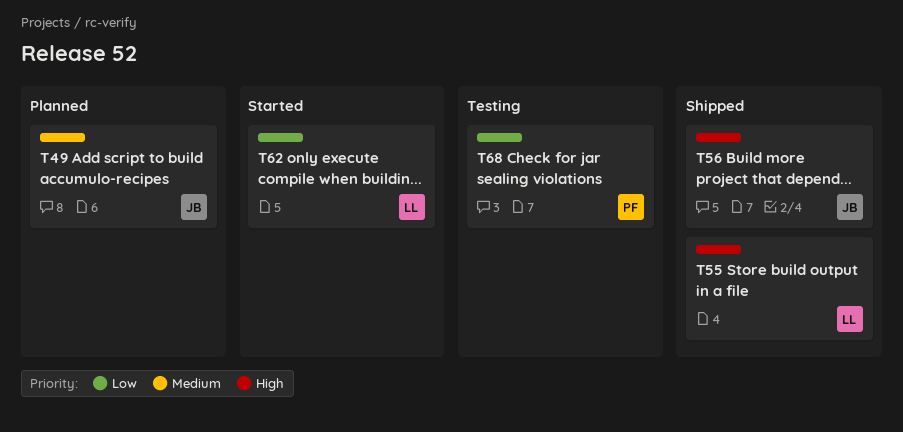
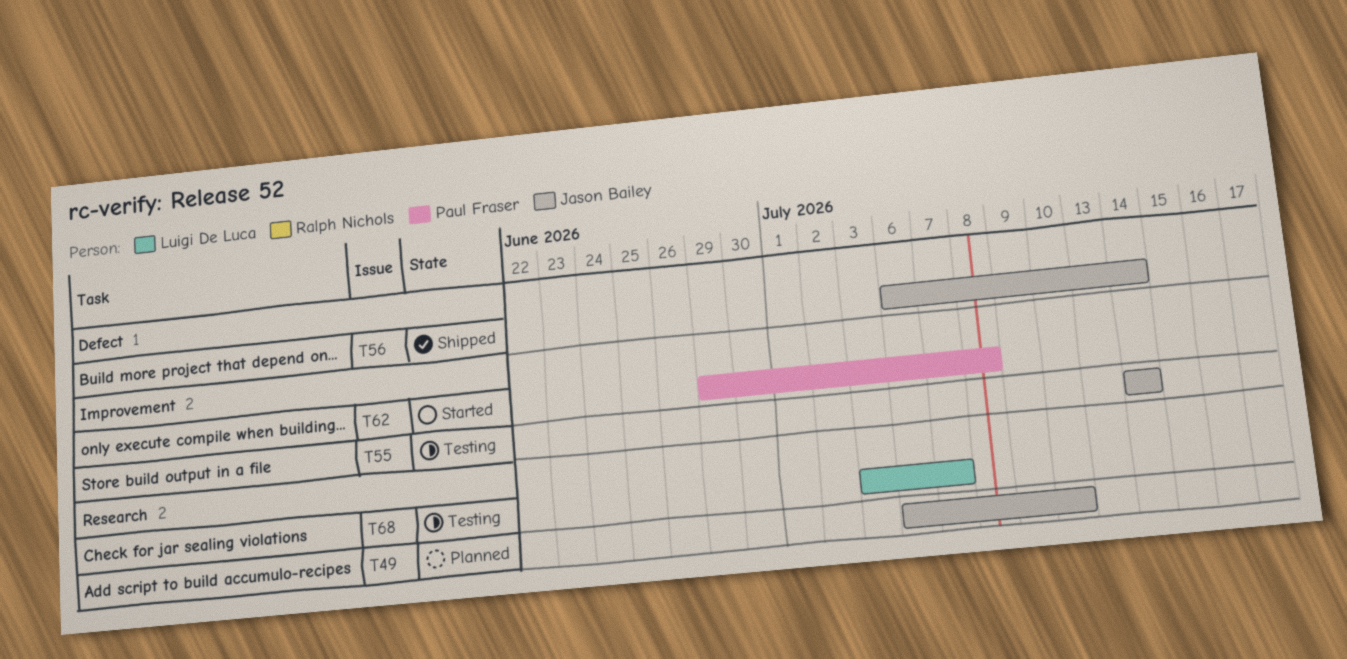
T55, status: Shipped -> Testing
T55, owner: Luigi De Luca -> Jason Bailey
T62, owner: Luigi De Luca -> Paul Fraser
T68, owner: Paul Fraser -> Luigi De Luca

